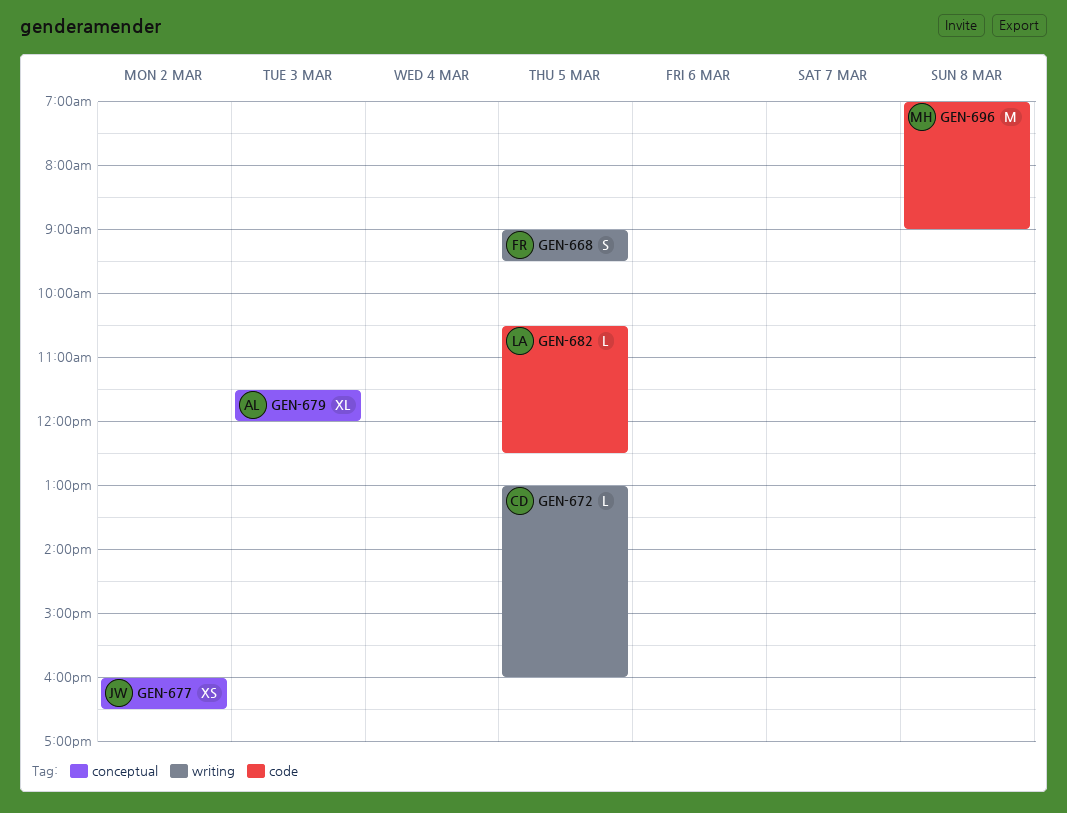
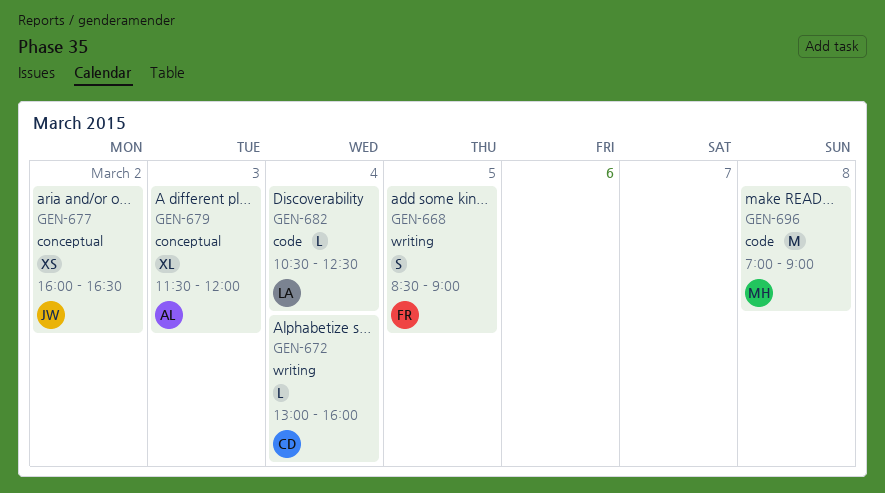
GEN-668, begins: 09:00 -> 08:30
GEN-668, ends: 09:30 -> 09:00
GEN-672, day: Mar 5 -> Mar 4
GEN-682, day: Mar 5 -> Mar 4

